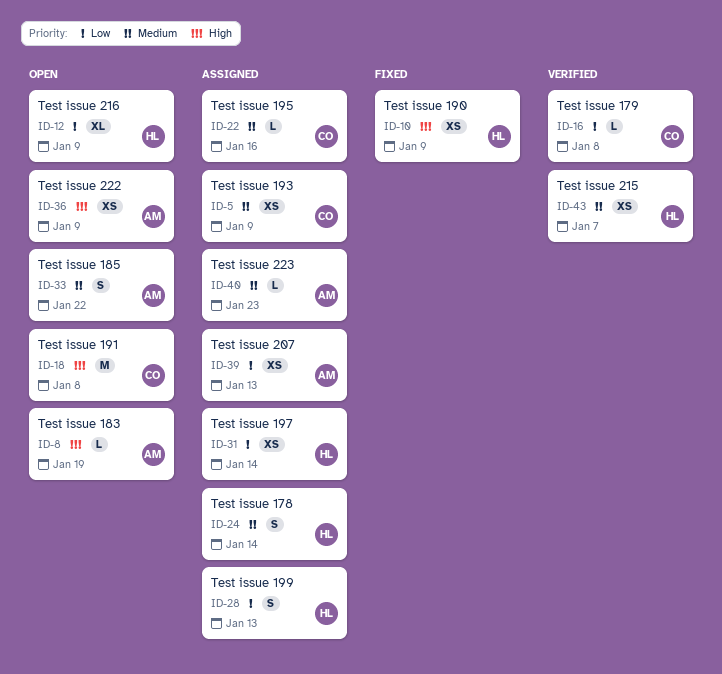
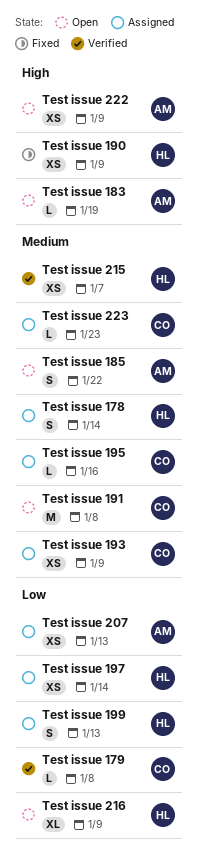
Test issue 191, priority: High -> Medium
Test issue 223, owner: AM -> CO

